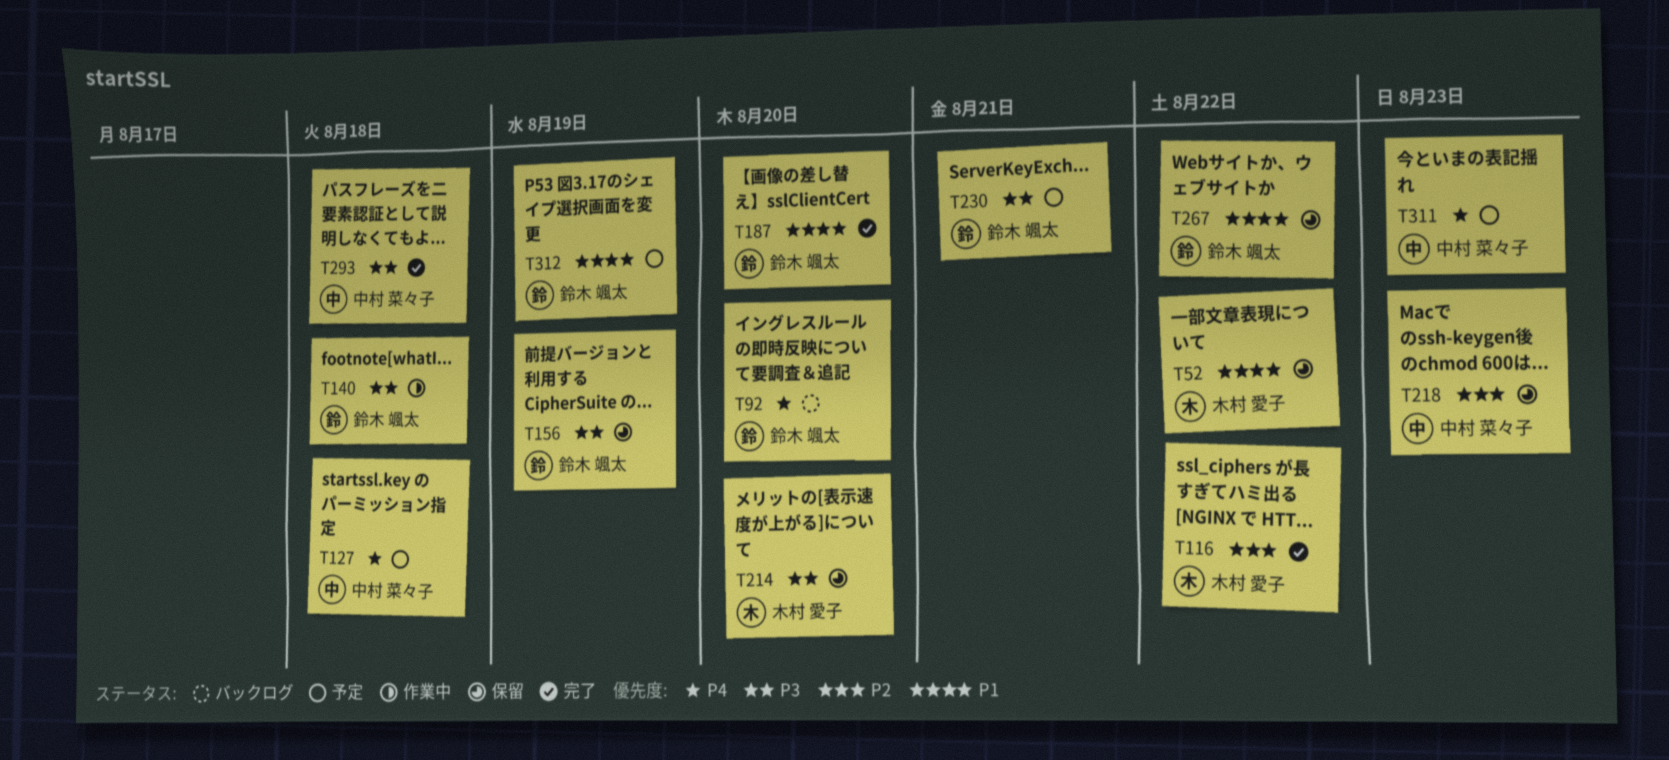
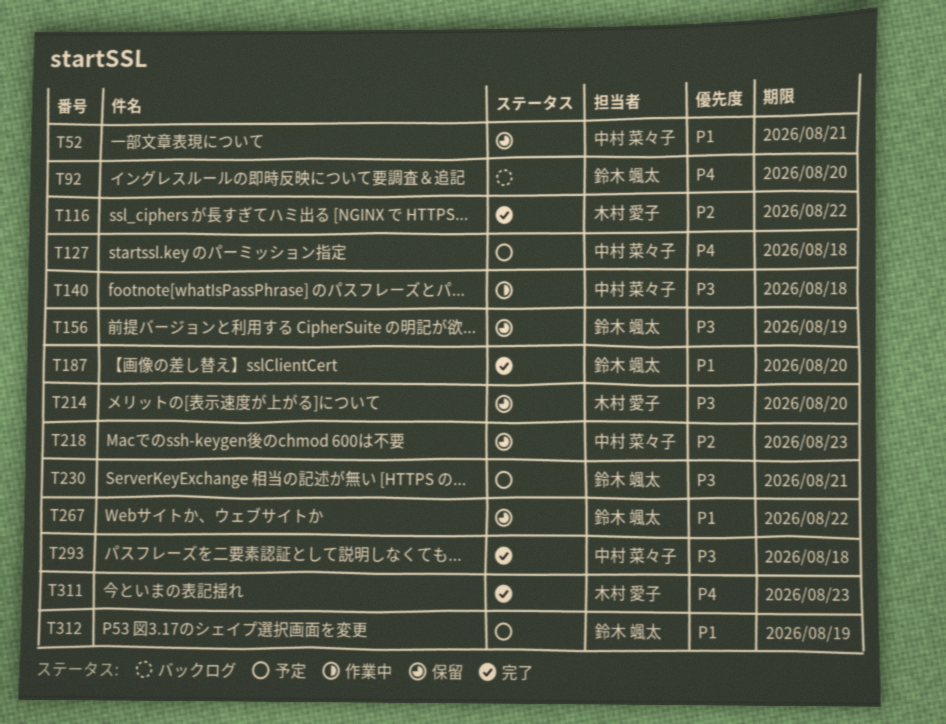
T52, owner: 木村 愛子 -> 中村 菜々子
T52, due: Aug 22 -> Aug 21
T140, owner: 鈴木 颯太 -> 中村 菜々子
T311, status: 予定 -> 完了
T311, owner: 中村 菜々子 -> 木村 愛子

